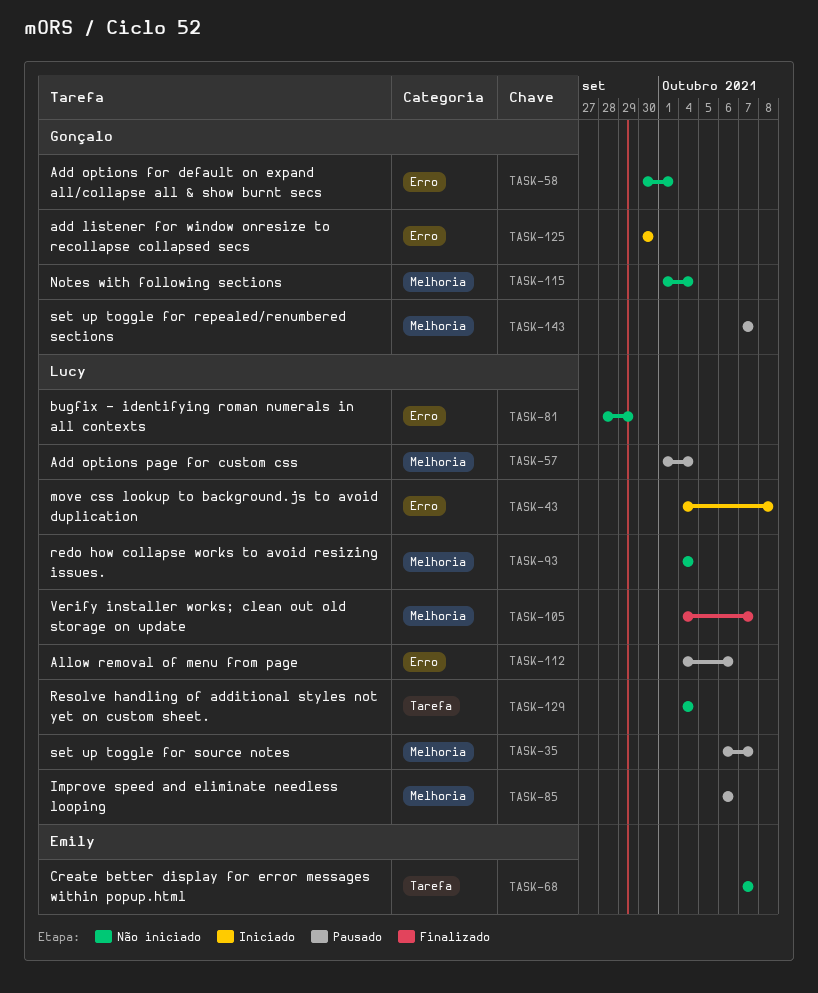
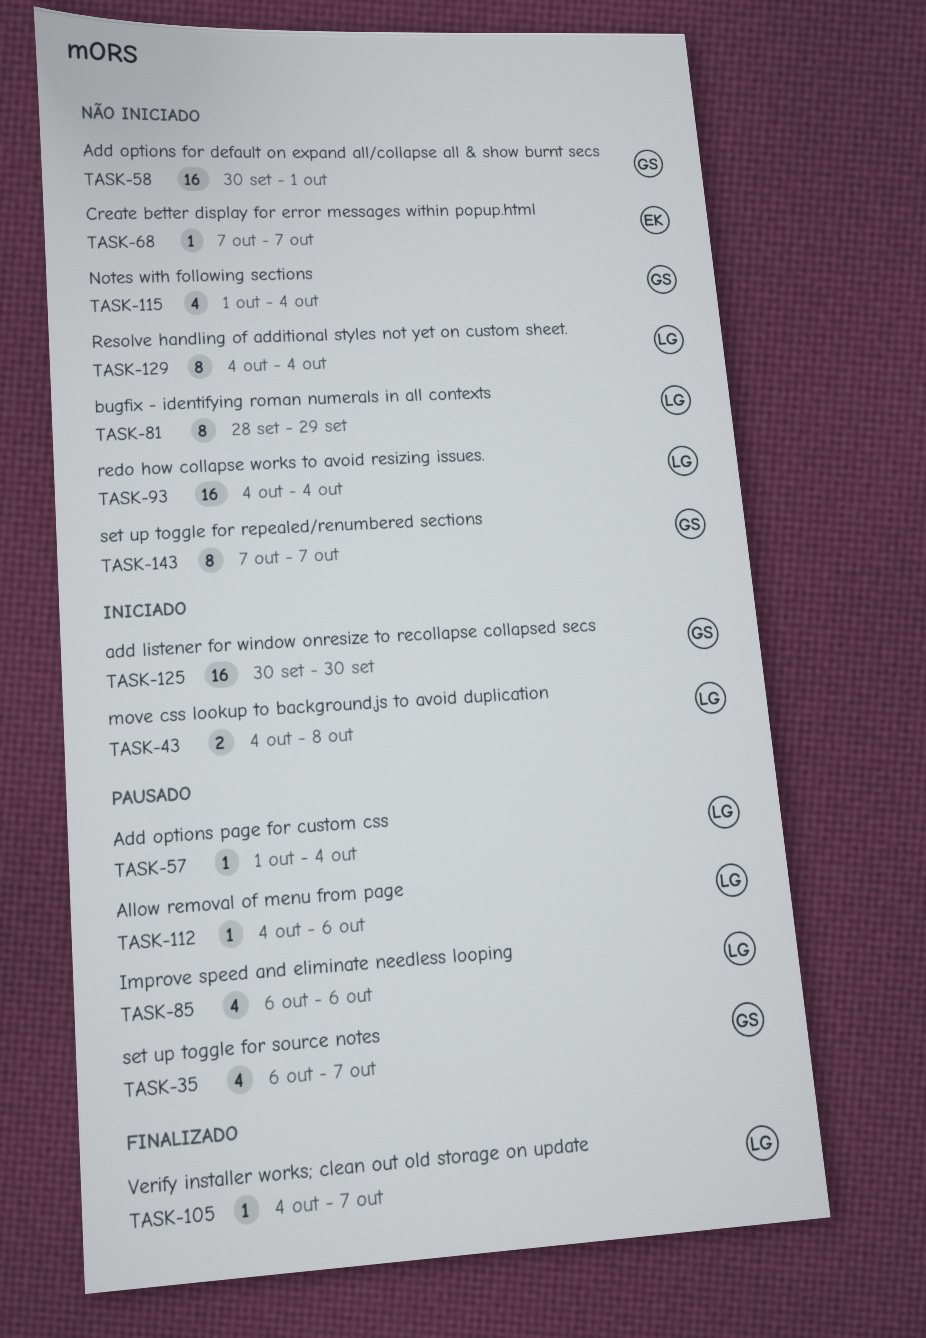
TASK-35, owner: Lucy -> Gonçalo
TASK-143, status: Pausado -> Não iniciado

